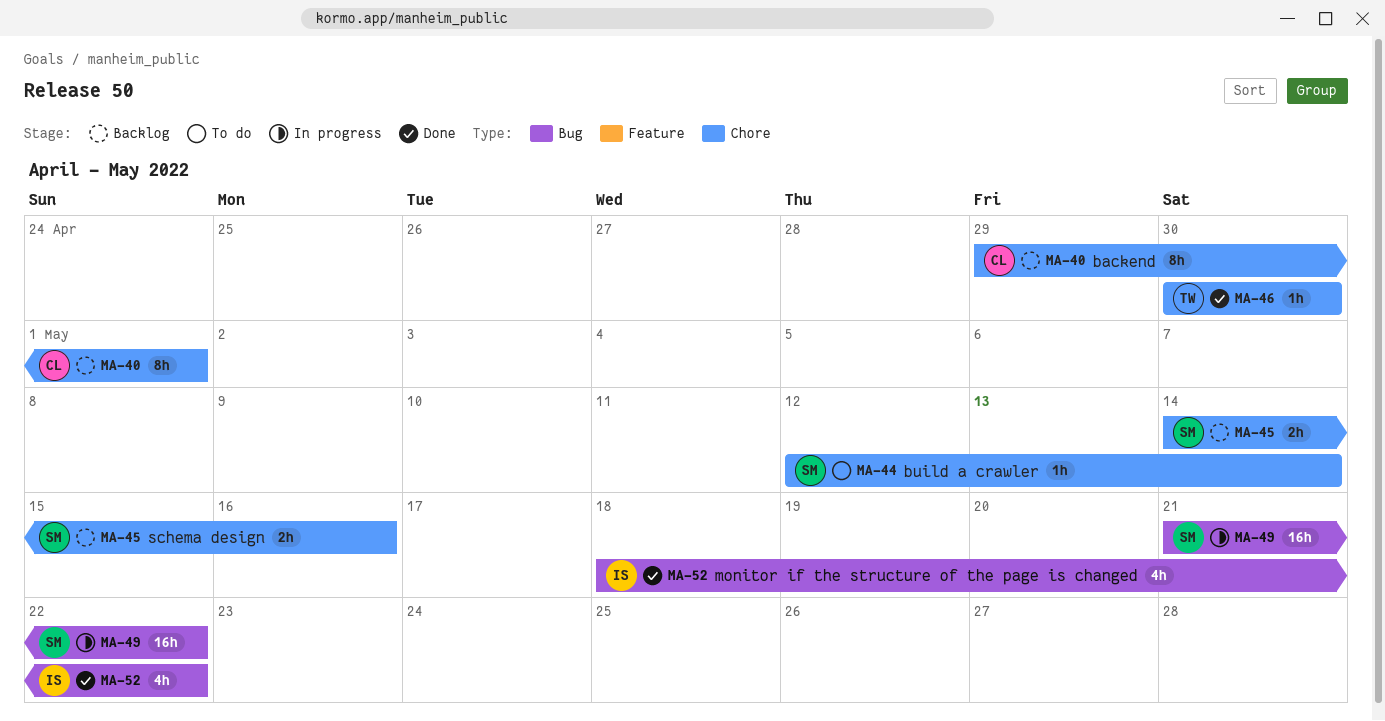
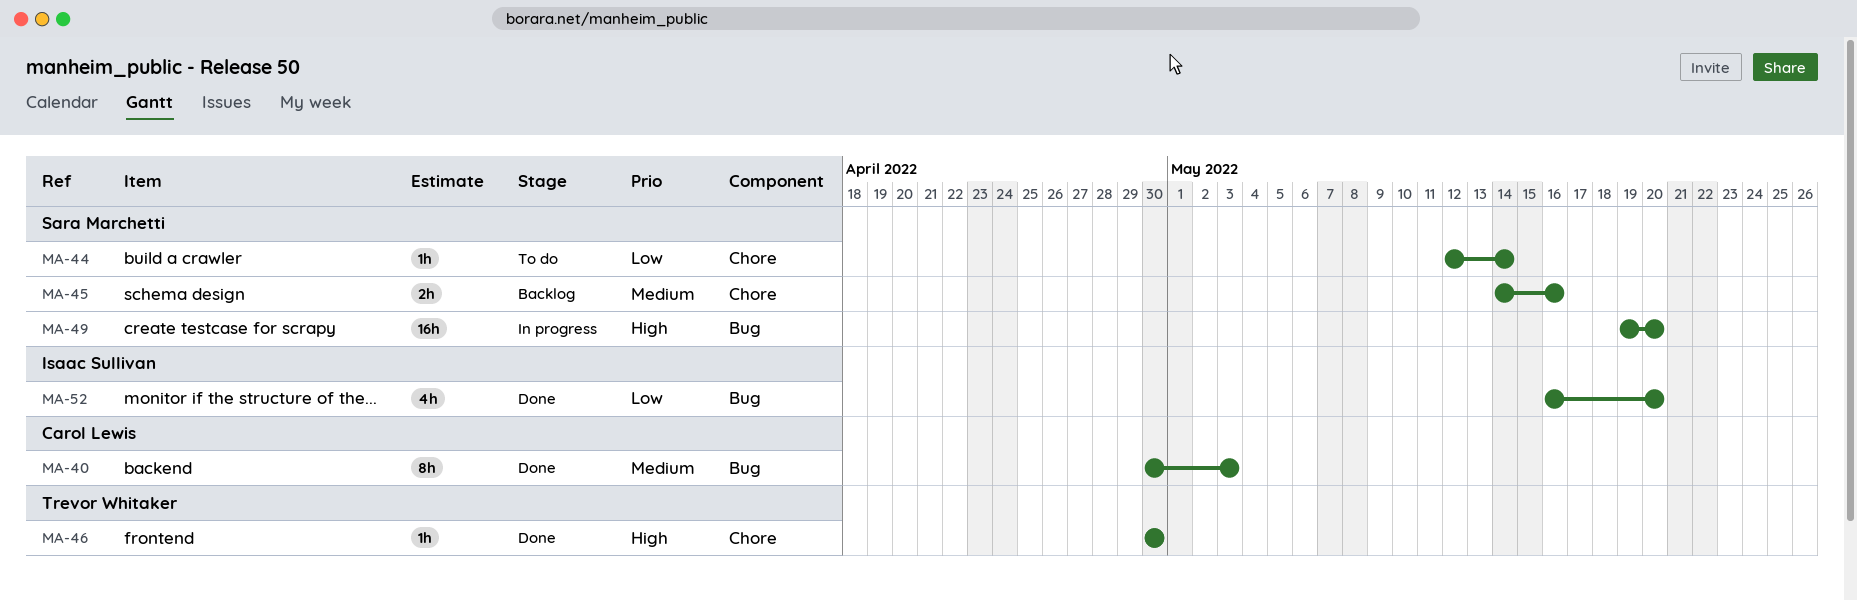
MA-40, status: Backlog -> Done
MA-40, label: Chore -> Bug
MA-40, start: Apr 29 -> Apr 30
MA-40, due: May 1 -> May 3
MA-49, start: May 21 -> May 19
MA-49, due: May 22 -> May 20
MA-52, start: May 18 -> May 16
MA-52, due: May 22 -> May 20

